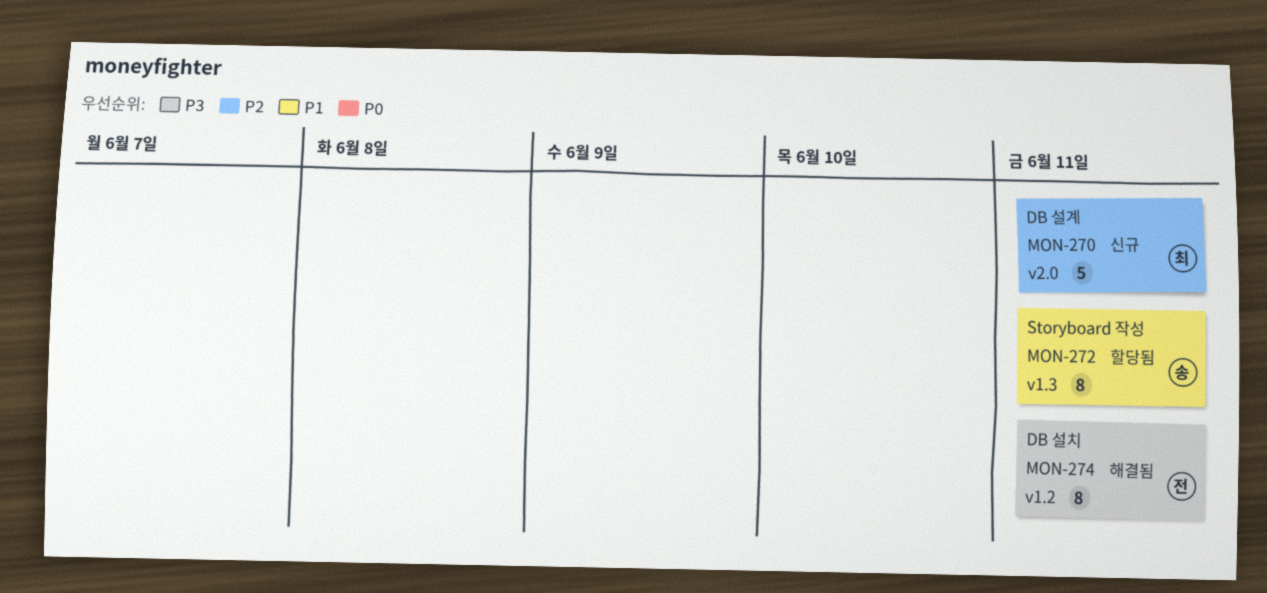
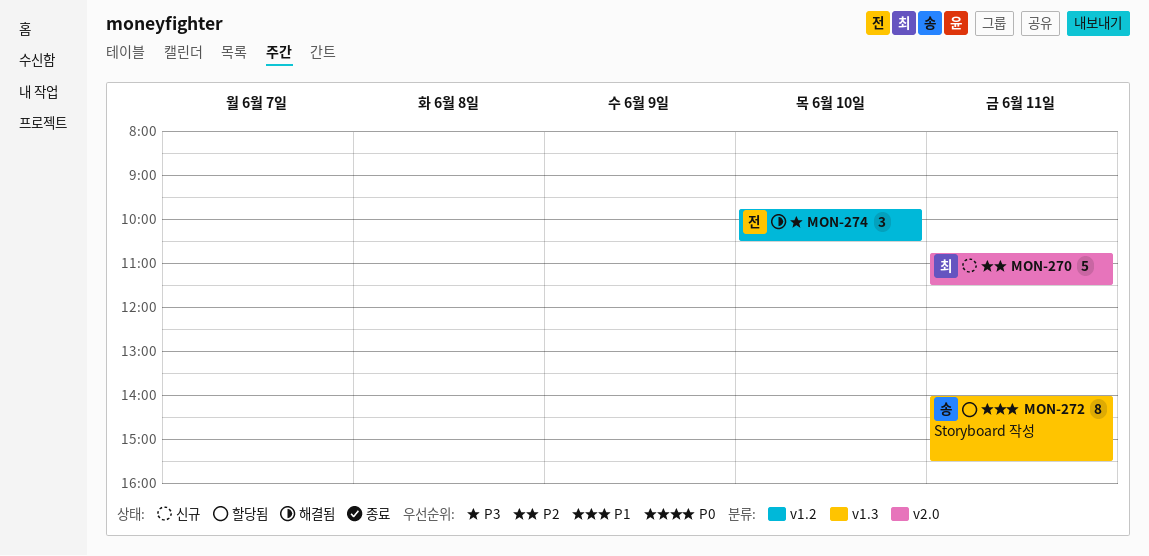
MON-274, estimate: 8 -> 3
MON-274, day: Jun 11 -> Jun 10

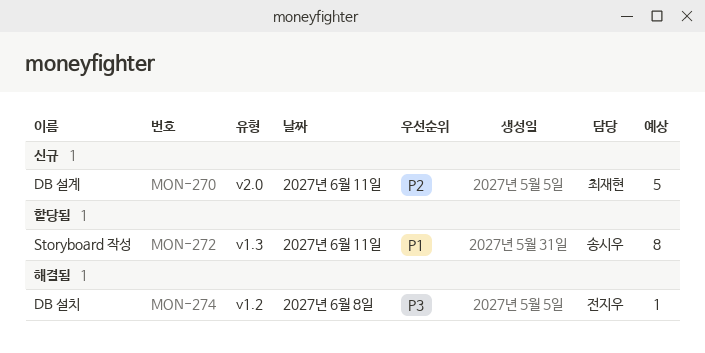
MON-274, estimate: 3 -> 1
MON-274, day: Jun 10 -> Jun 8

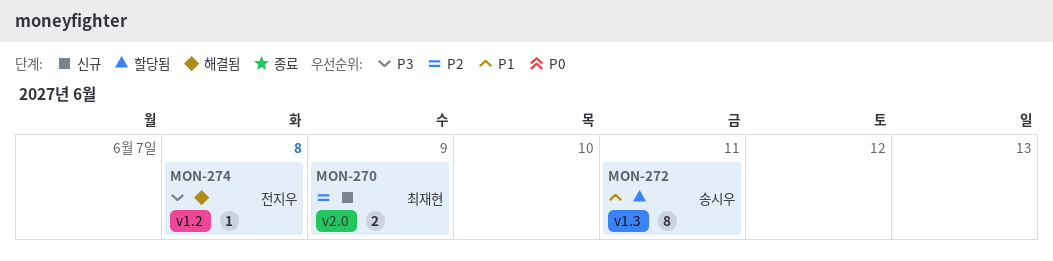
MON-270, estimate: 5 -> 2
MON-270, day: Jun 11 -> Jun 9

